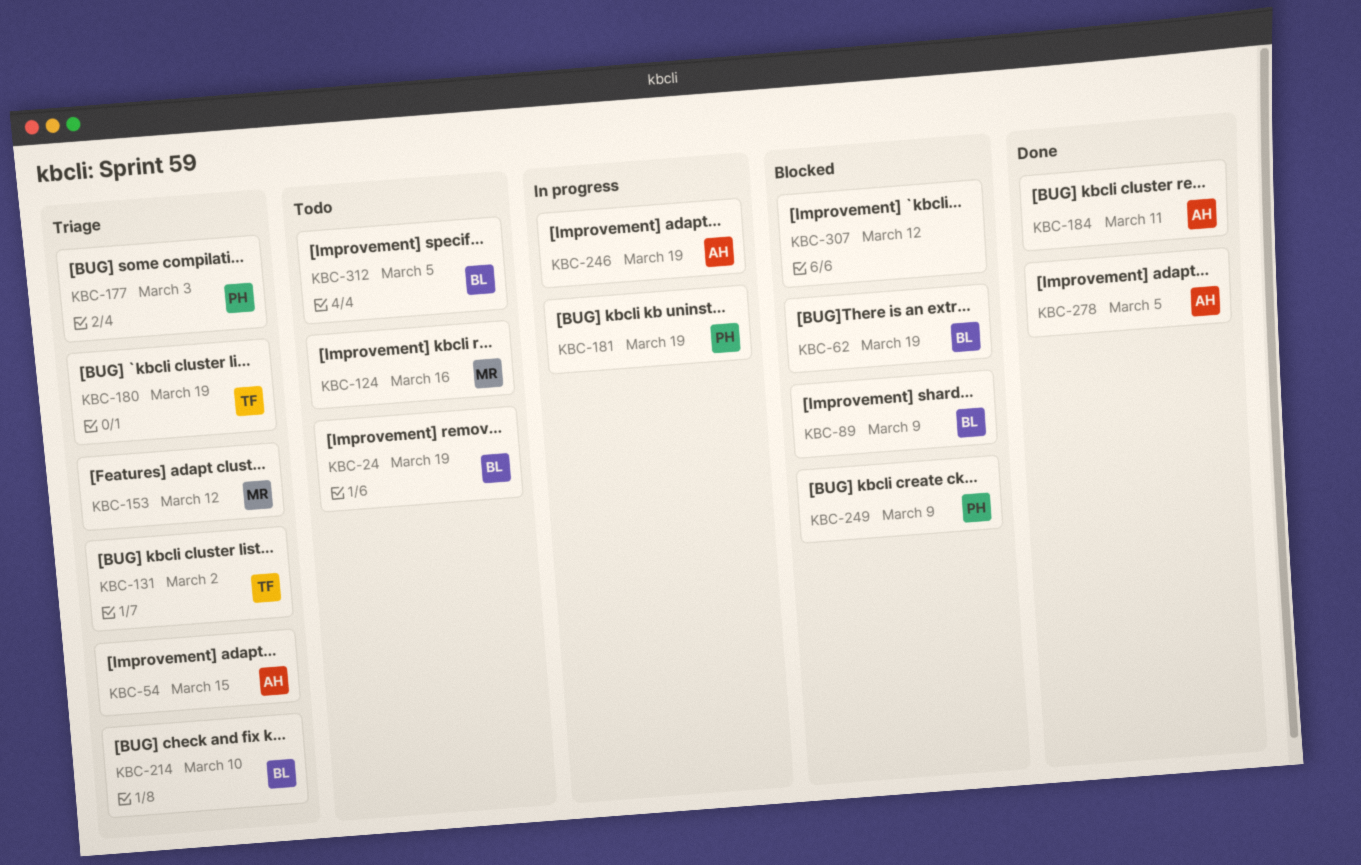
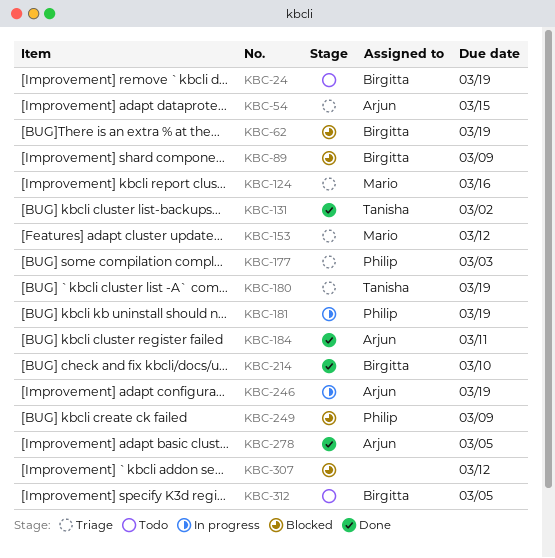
KBC-124, status: Todo -> Triage
KBC-131, status: Triage -> Done
KBC-214, status: Triage -> Done

